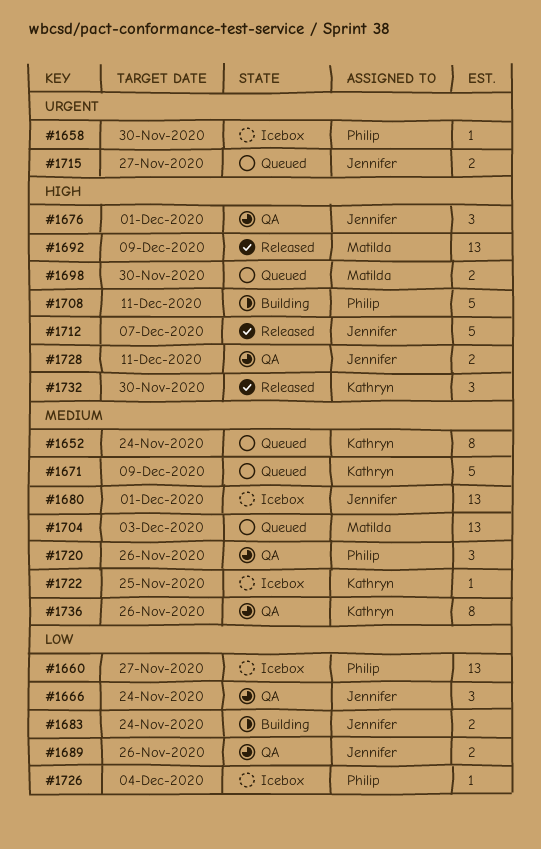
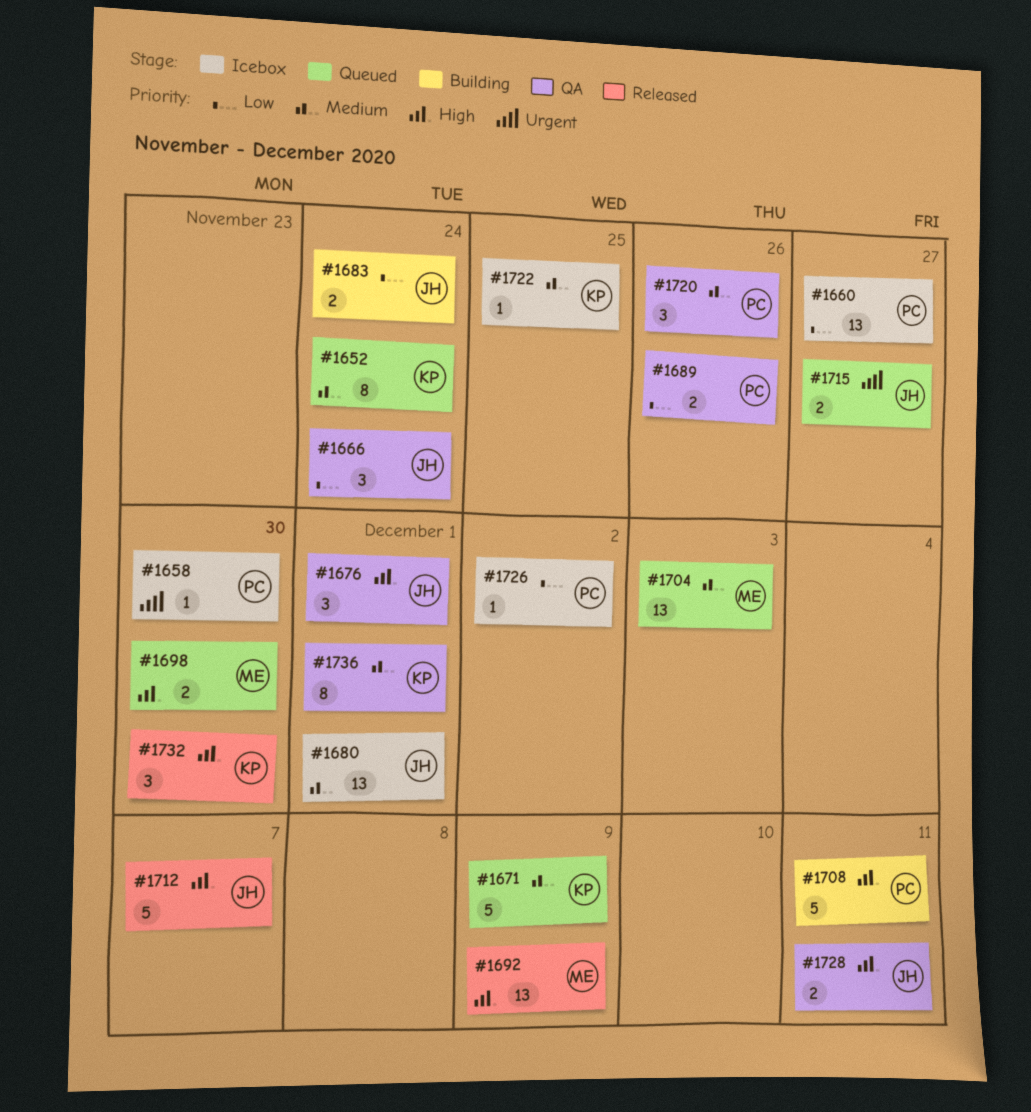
#1689, owner: Jennifer -> Philip
#1726, due: Dec 4 -> Dec 2
#1736, due: Nov 26 -> Dec 1

